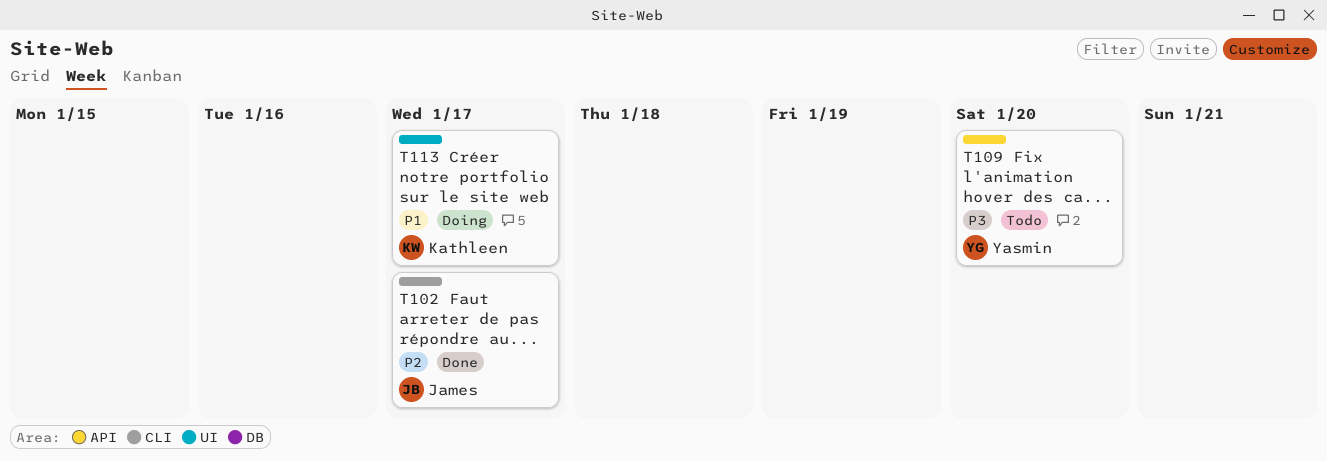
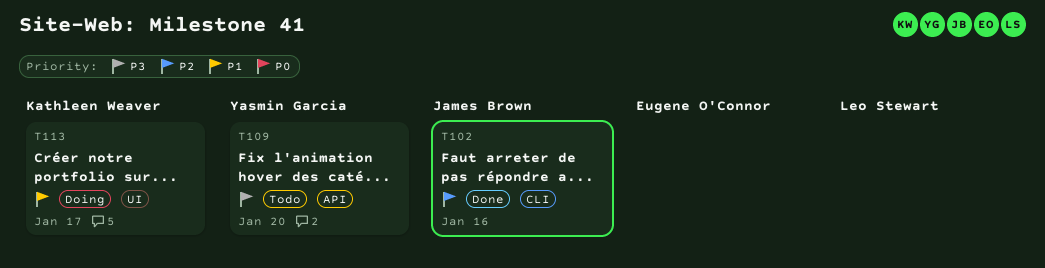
T102, due: Jan 17 -> Jan 16

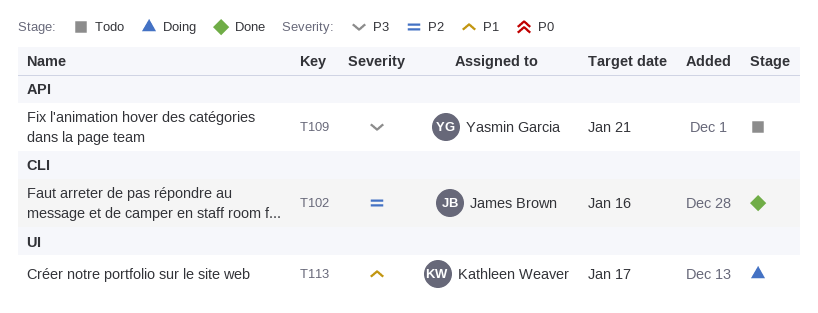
T109, due: Jan 20 -> Jan 21

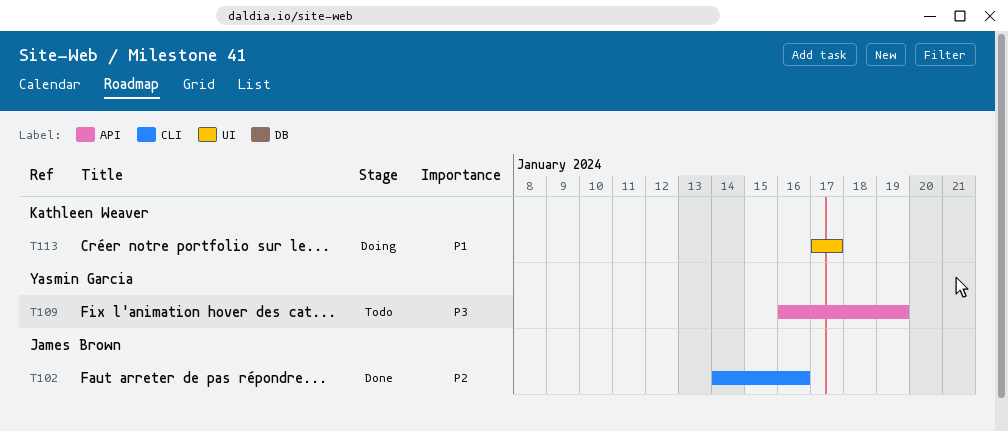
T109, due: Jan 21 -> Jan 19

